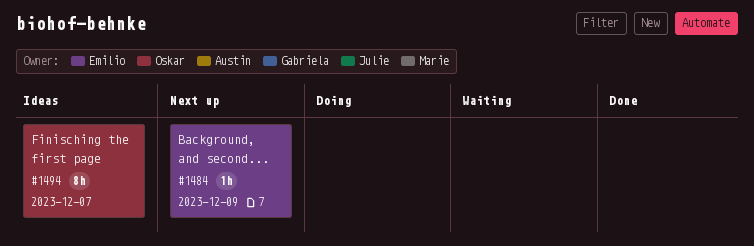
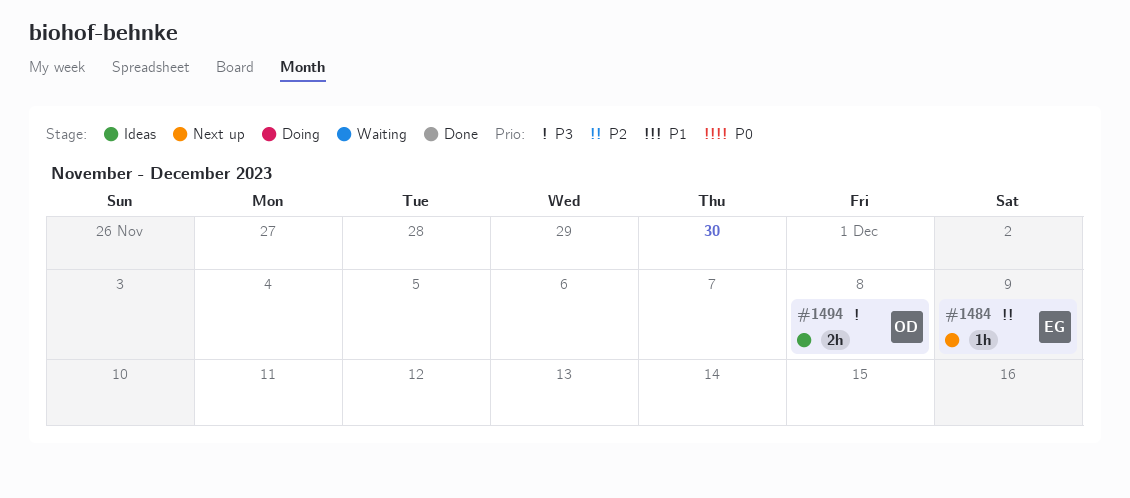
#1494, estimate: 8h -> 2h
#1494, due: Dec 7 -> Dec 8

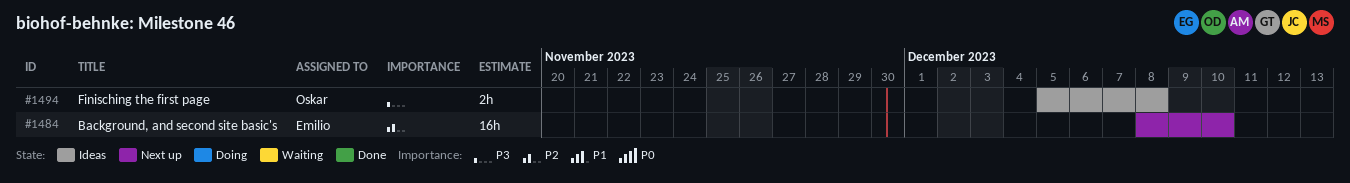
#1484, estimate: 1h -> 16h
#1484, due: Dec 9 -> Dec 10

